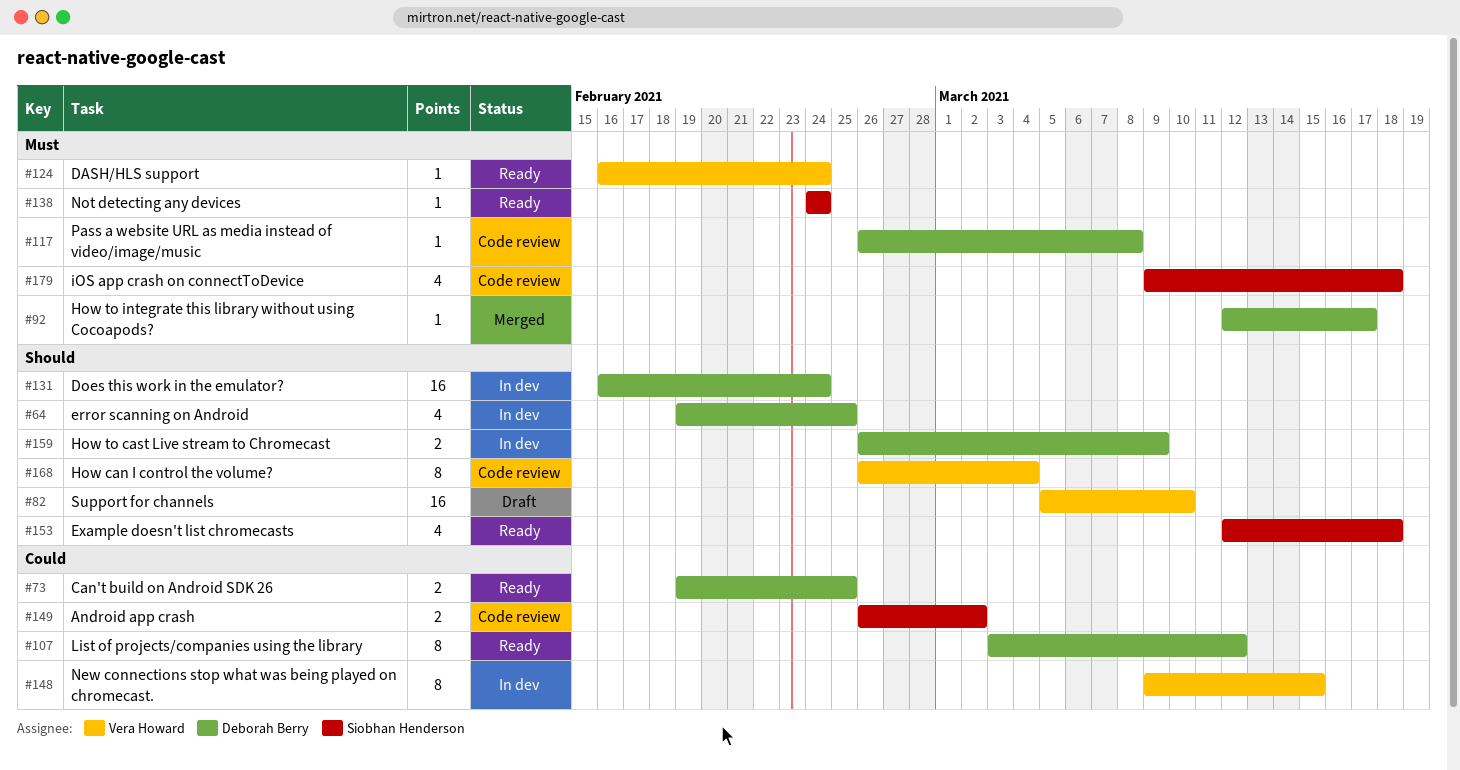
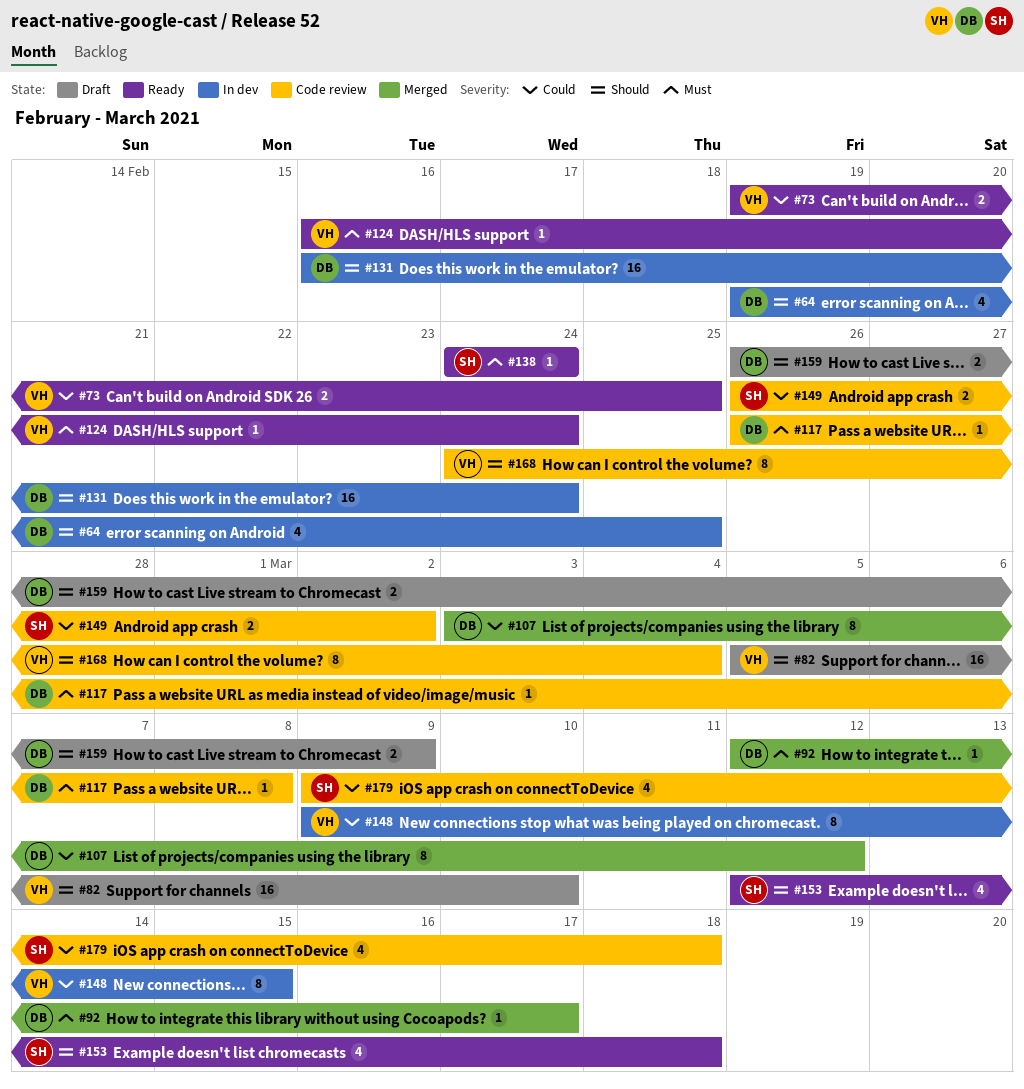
#73, owner: Deborah Berry -> Vera Howard
#107, status: Ready -> Merged
#159, status: In dev -> Draft
#168, start: Feb 26 -> Feb 24
#179, priority: Must -> Could

